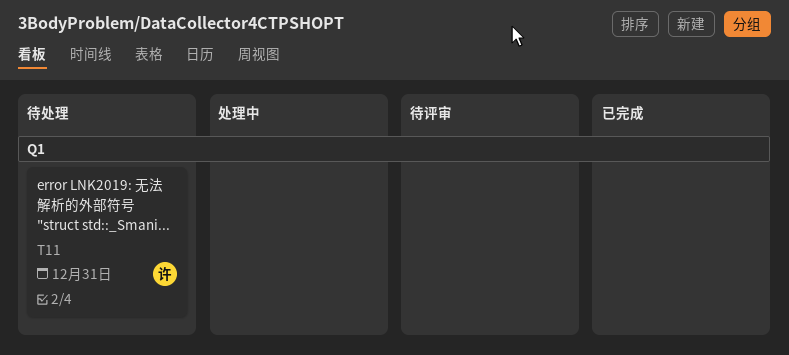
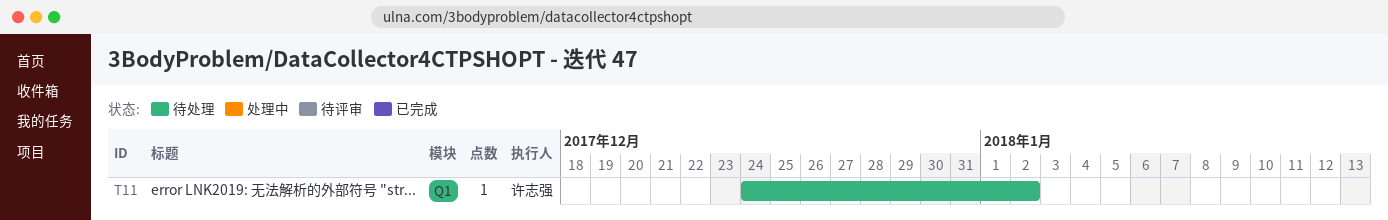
T11, due: Dec 31 -> Jan 2

